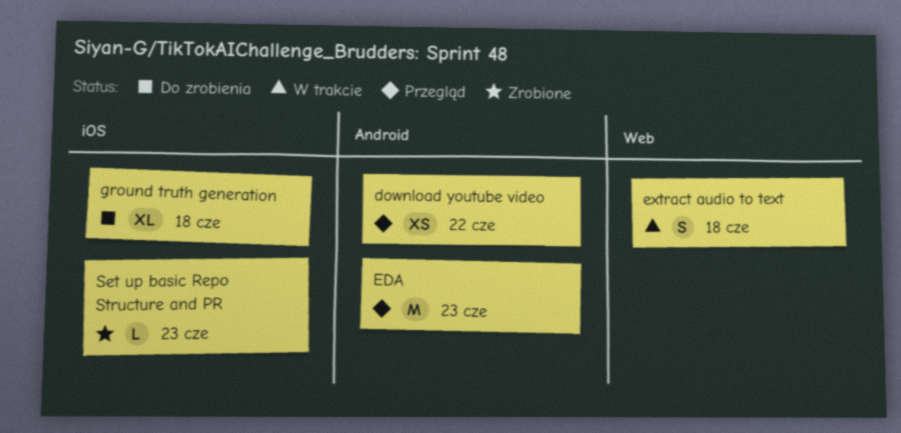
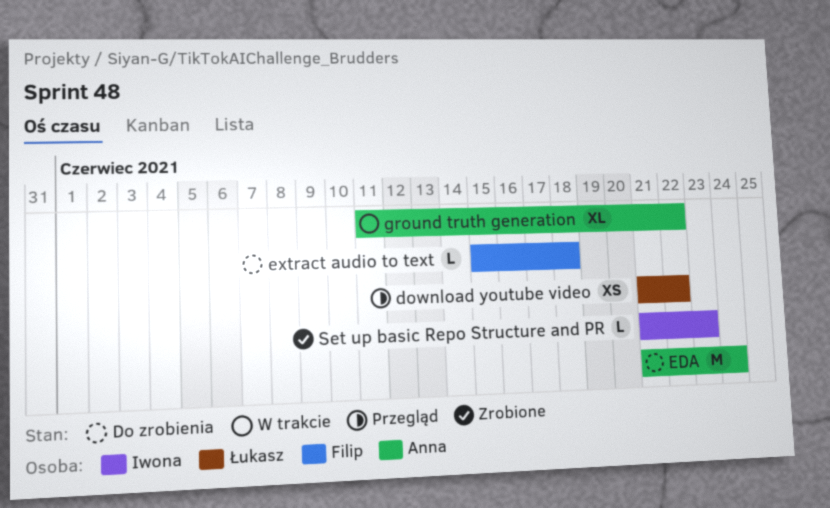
EDA, status: Przegląd -> Do zrobienia
EDA, due: Jun 23 -> Jun 24
extract audio to text, status: W trakcie -> Do zrobienia
extract audio to text, estimate: S -> L
ground truth generation, status: Do zrobienia -> W trakcie
ground truth generation, due: Jun 18 -> Jun 22

